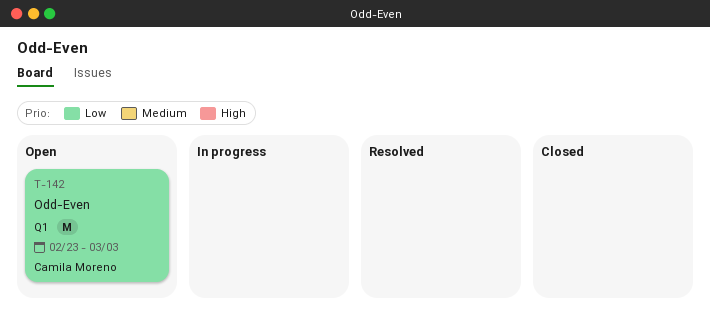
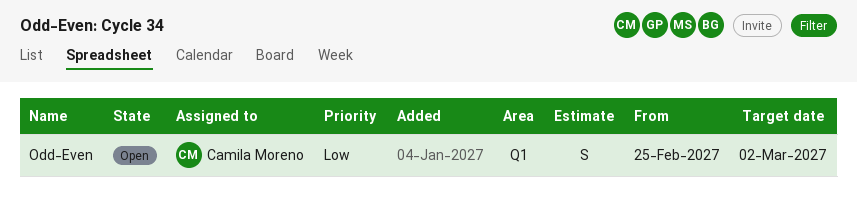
Odd-Even, estimate: M -> S
Odd-Even, start: Feb 23 -> Feb 25
Odd-Even, due: Mar 3 -> Mar 2

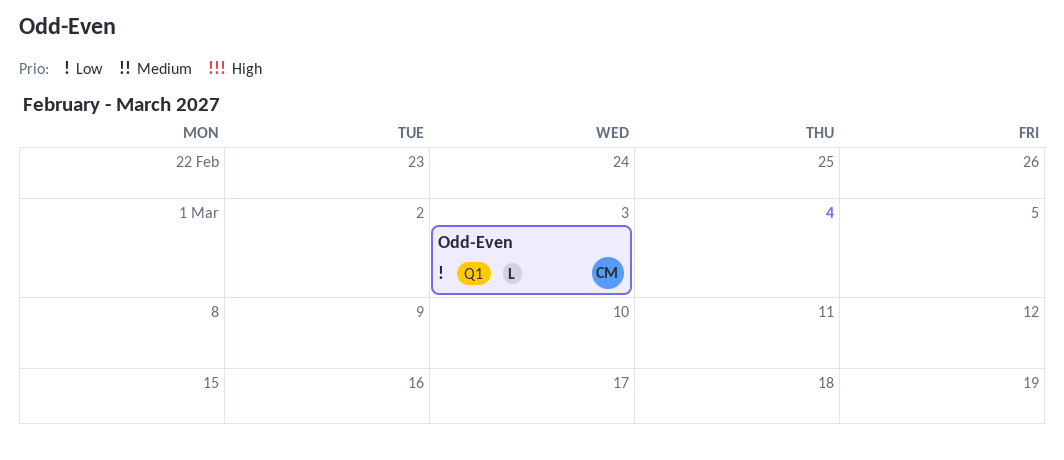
Odd-Even, estimate: S -> L
Odd-Even, due: Mar 2 -> Mar 3

